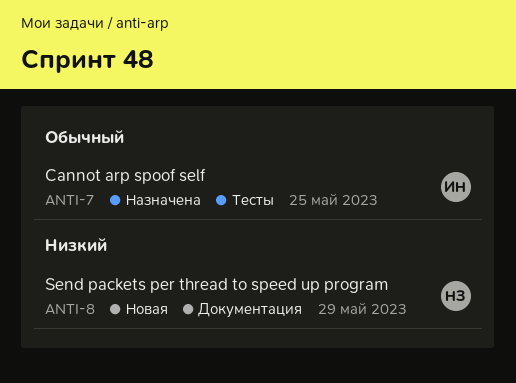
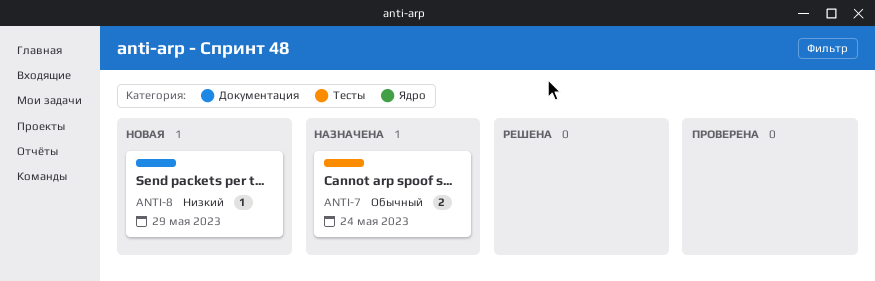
ANTI-7, due: May 25 -> May 24

